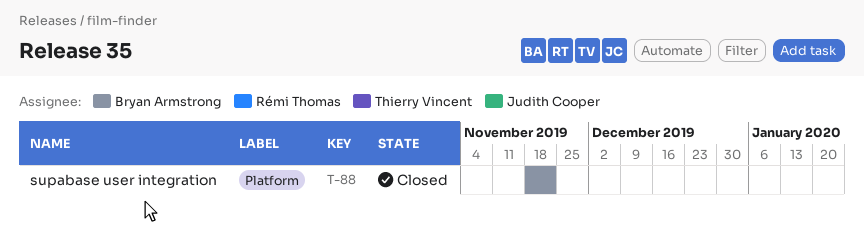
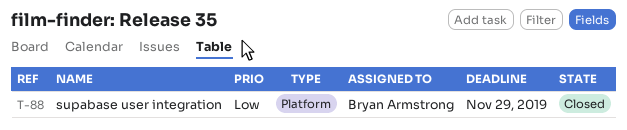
T-88, due: Nov 22 -> Nov 29

